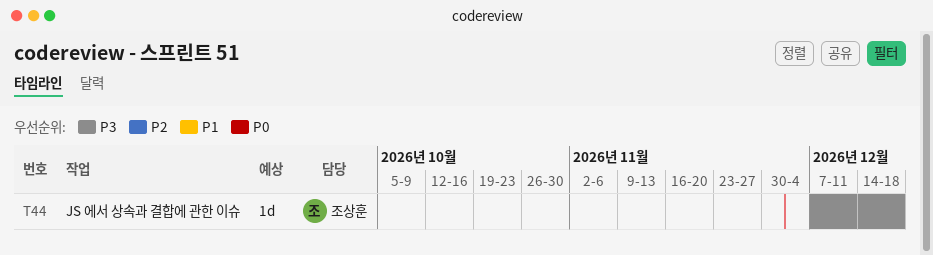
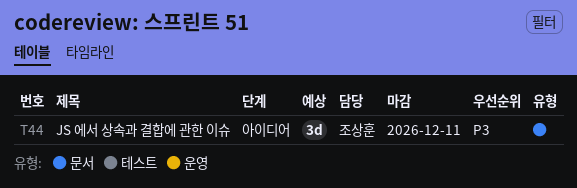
T44, estimate: 1d -> 3d
T44, due: Dec 18 -> Dec 11

